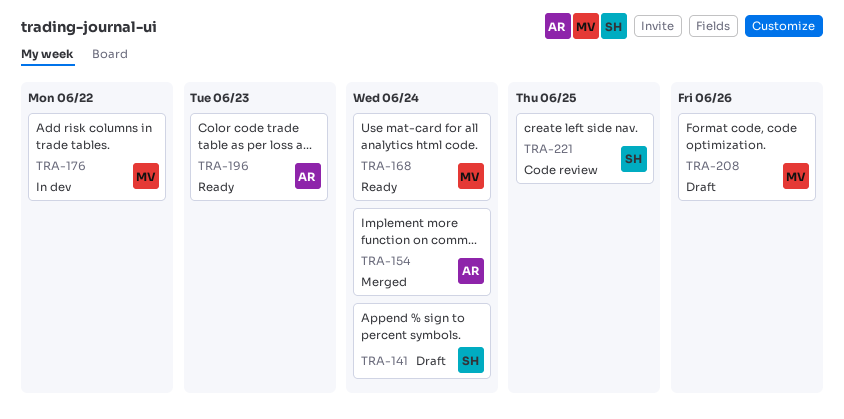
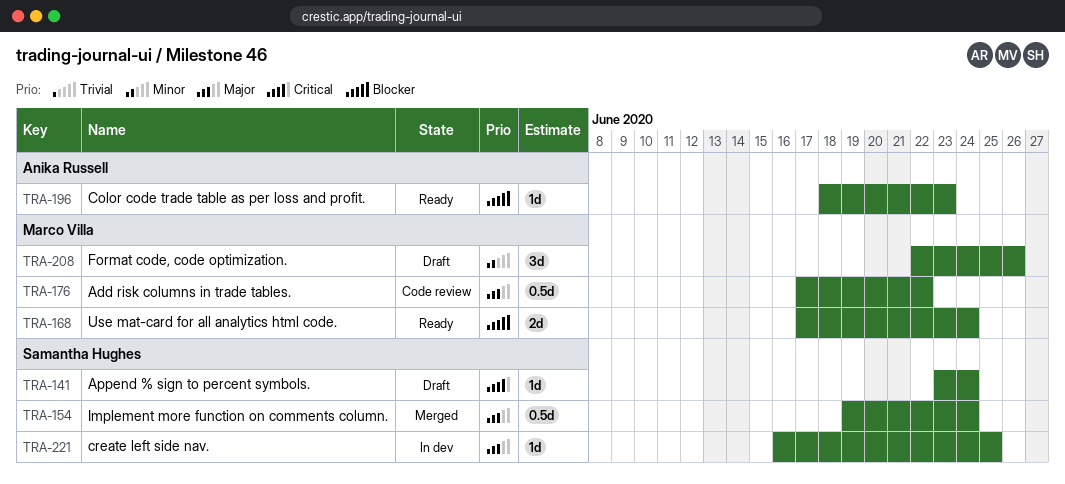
TRA-154, owner: Anika Russell -> Samantha Hughes
TRA-176, status: In dev -> Code review
TRA-221, status: Code review -> In dev

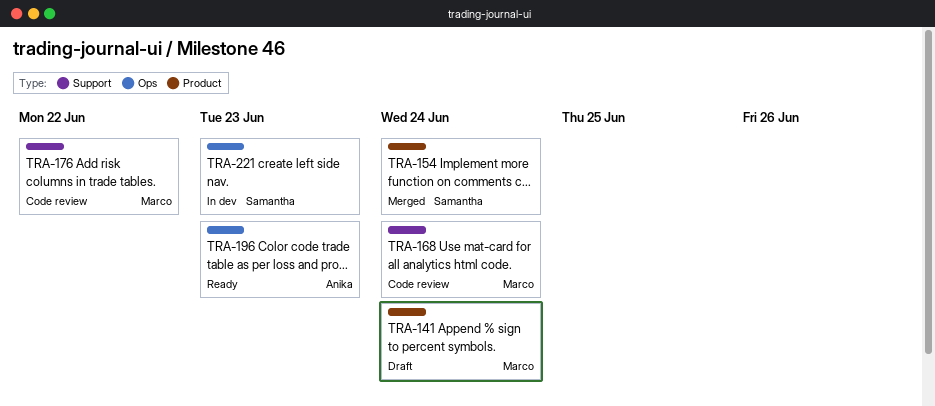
TRA-141, owner: Samantha Hughes -> Marco Villa
TRA-168, status: Ready -> Code review
TRA-208: present -> none
TRA-221, due: Jun 25 -> Jun 23

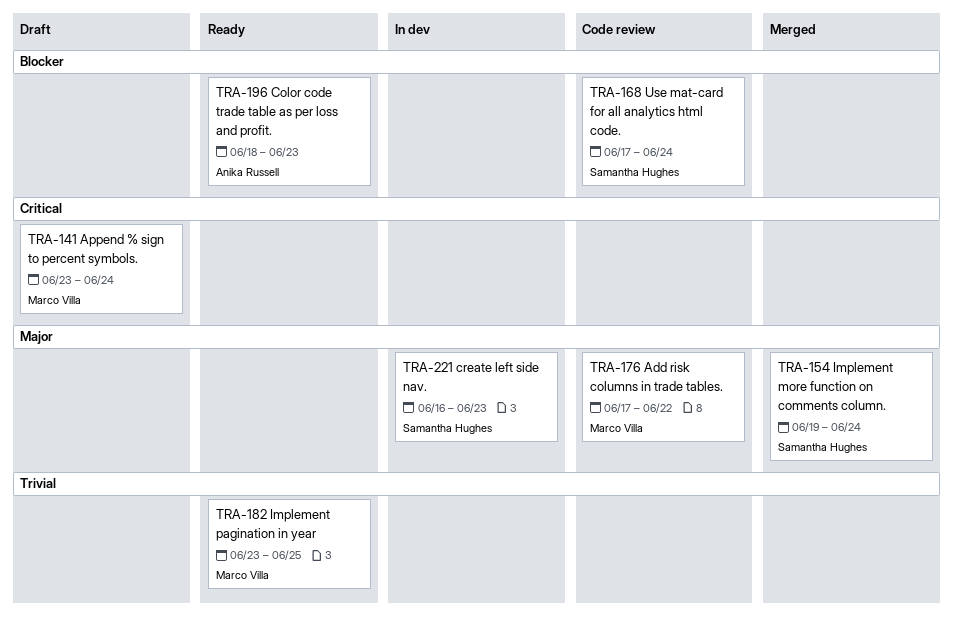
TRA-168, owner: Marco Villa -> Samantha Hughes
TRA-182: none -> present

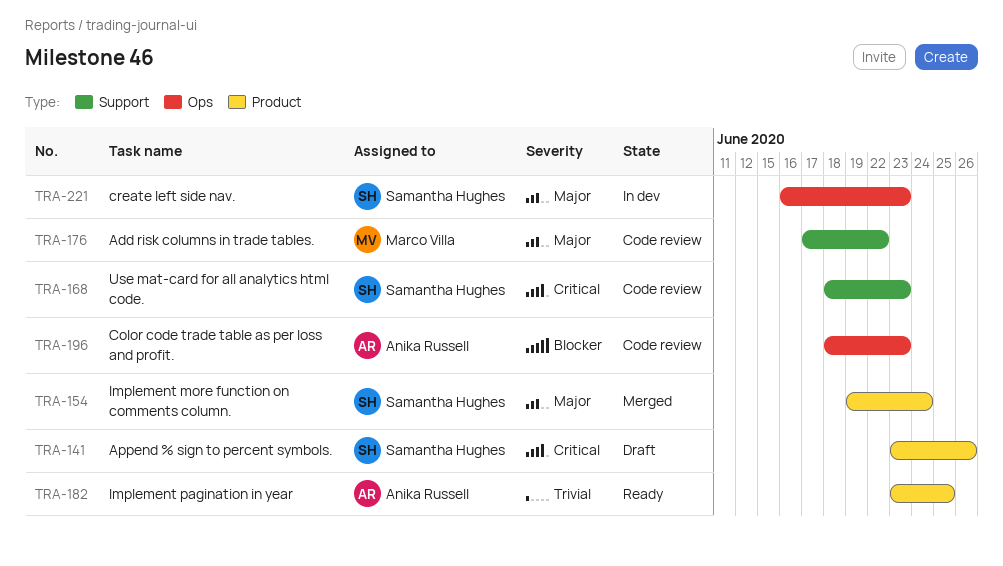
TRA-141, owner: Marco Villa -> Samantha Hughes
TRA-141, due: Jun 24 -> Jun 26
TRA-168, priority: Blocker -> Critical
TRA-168, start: Jun 17 -> Jun 18
TRA-168, due: Jun 24 -> Jun 23
TRA-182, owner: Marco Villa -> Anika Russell
TRA-196, status: Ready -> Code review

